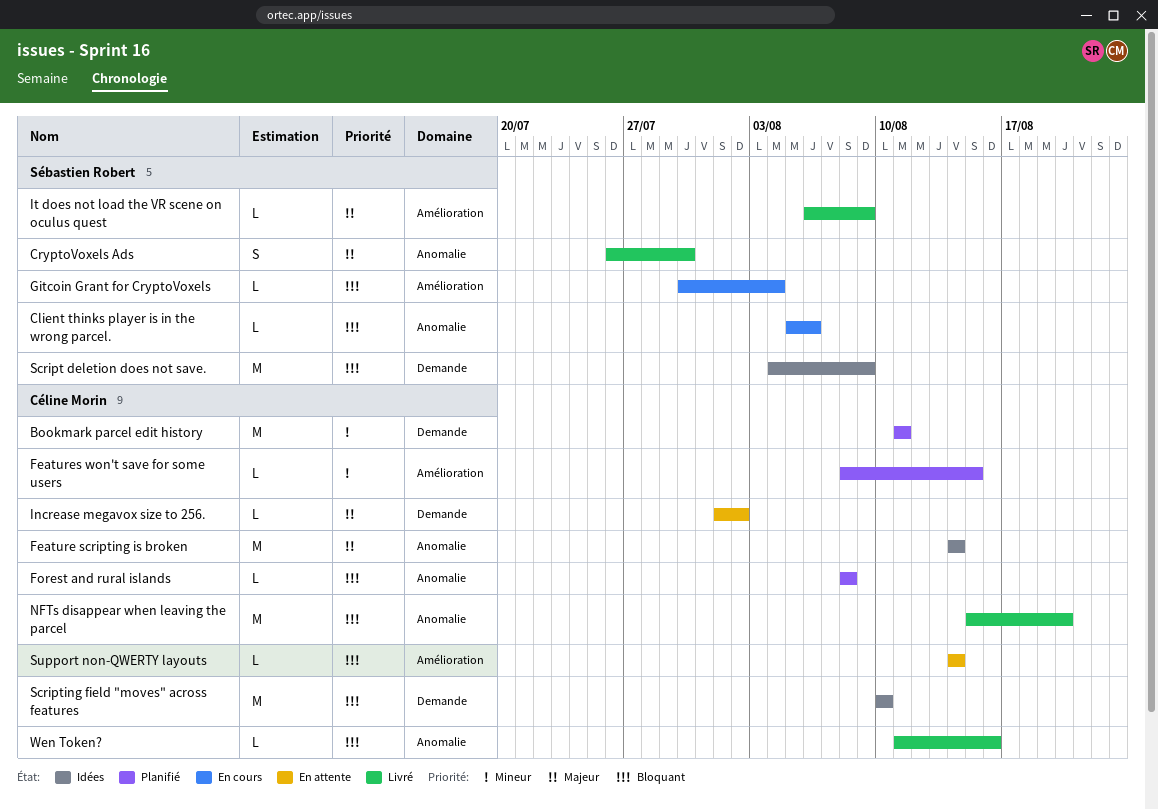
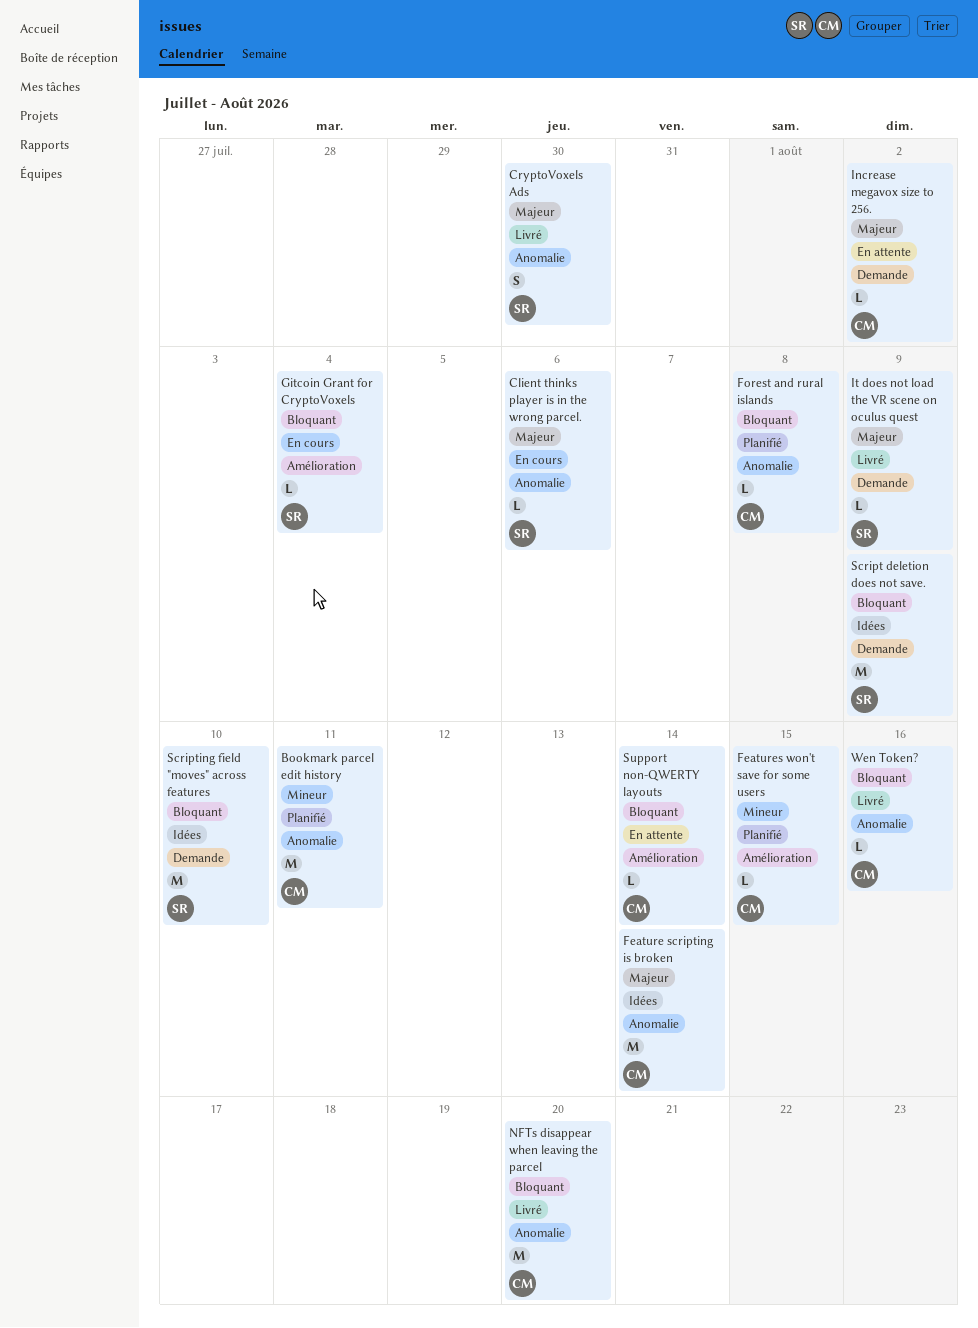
Bookmark parcel edit history, label: Demande -> Anomalie
Client thinks player is in the wrong parcel., priority: Bloquant -> Majeur
It does not load the VR scene on oculus quest, label: Amélioration -> Demande
Scripting field "moves" across features, owner: Céline Morin -> Sébastien Robert

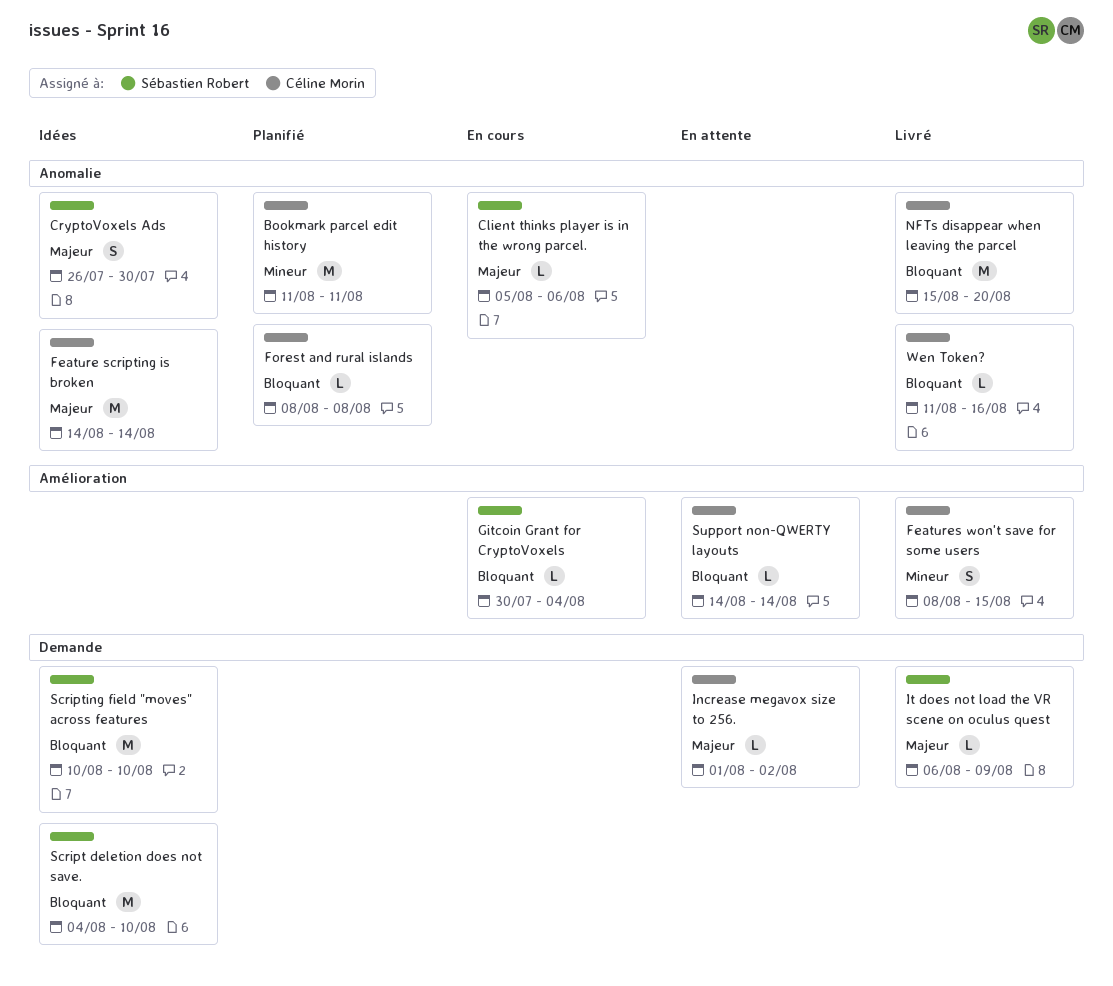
CryptoVoxels Ads, status: Livré -> Idées
Features won't save for some users, status: Planifié -> Livré
Features won't save for some users, estimate: L -> S
Script deletion does not save., due: Aug 9 -> Aug 10

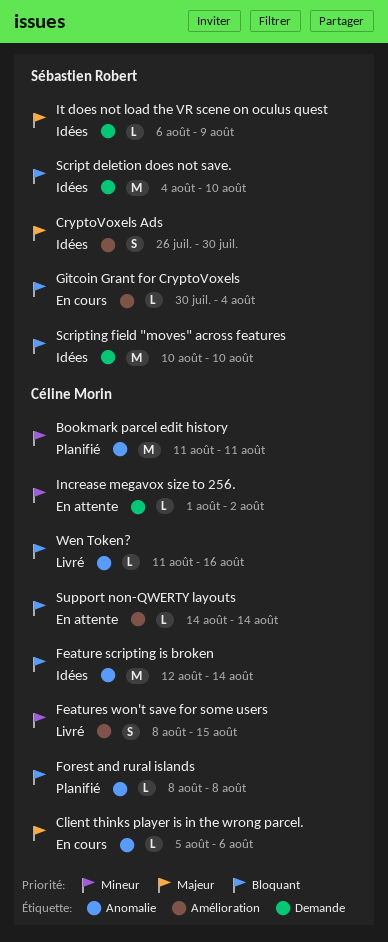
Client thinks player is in the wrong parcel., owner: Sébastien Robert -> Céline Morin
CryptoVoxels Ads, label: Anomalie -> Amélioration
Feature scripting is broken, priority: Majeur -> Bloquant
Feature scripting is broken, start: Aug 14 -> Aug 12
Increase megavox size to 256., priority: Majeur -> Mineur
It does not load the VR scene on oculus quest, status: Livré -> Idées
NFTs disappear when leaving the parcel: present -> none

